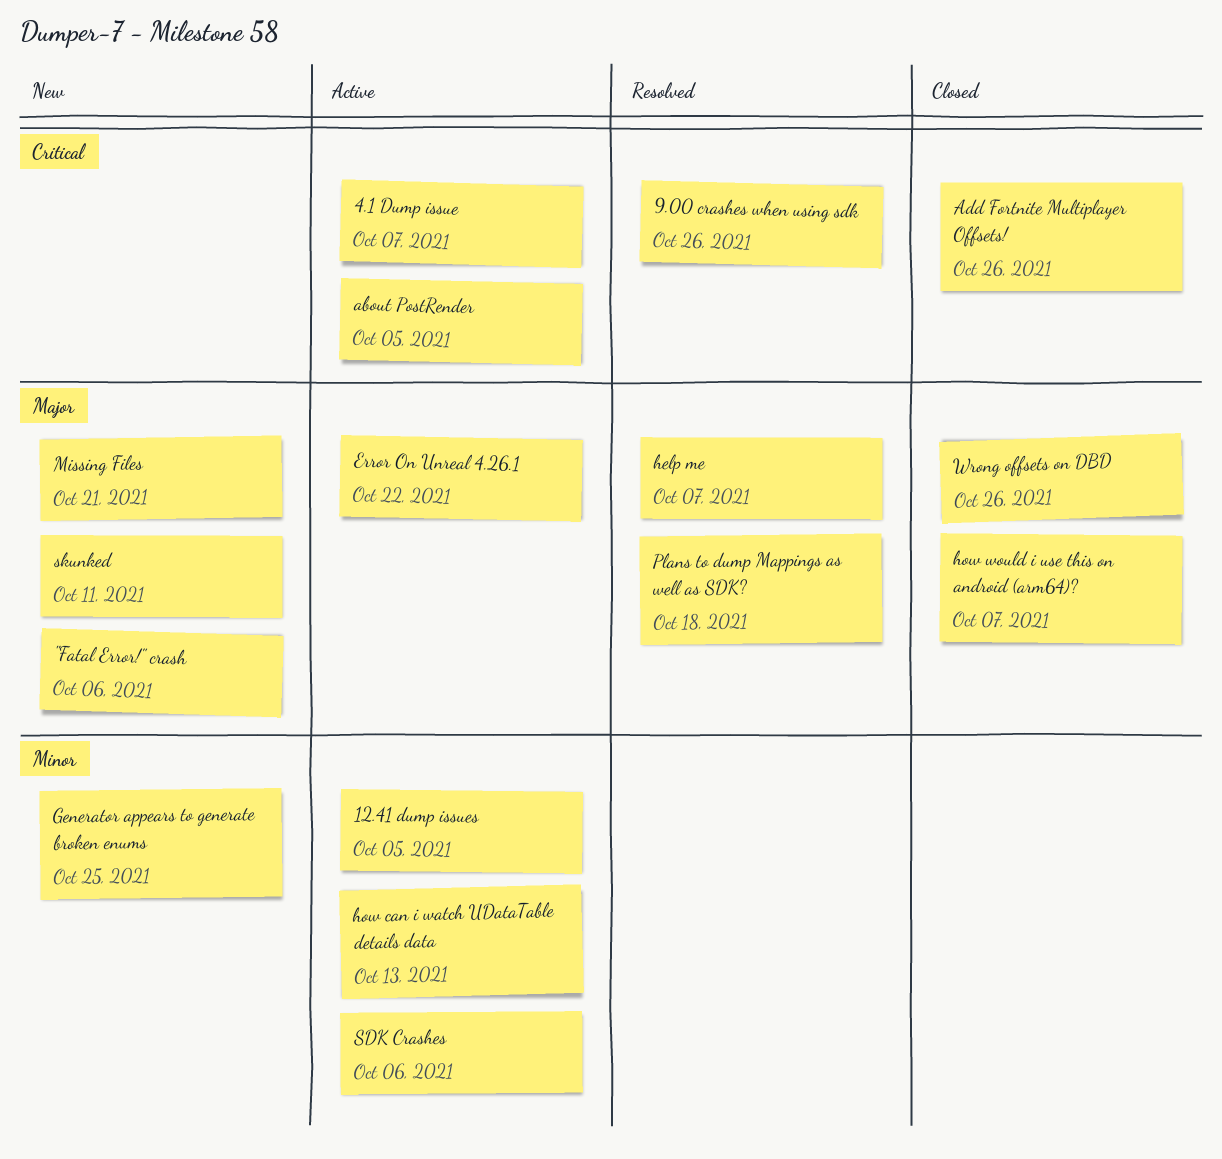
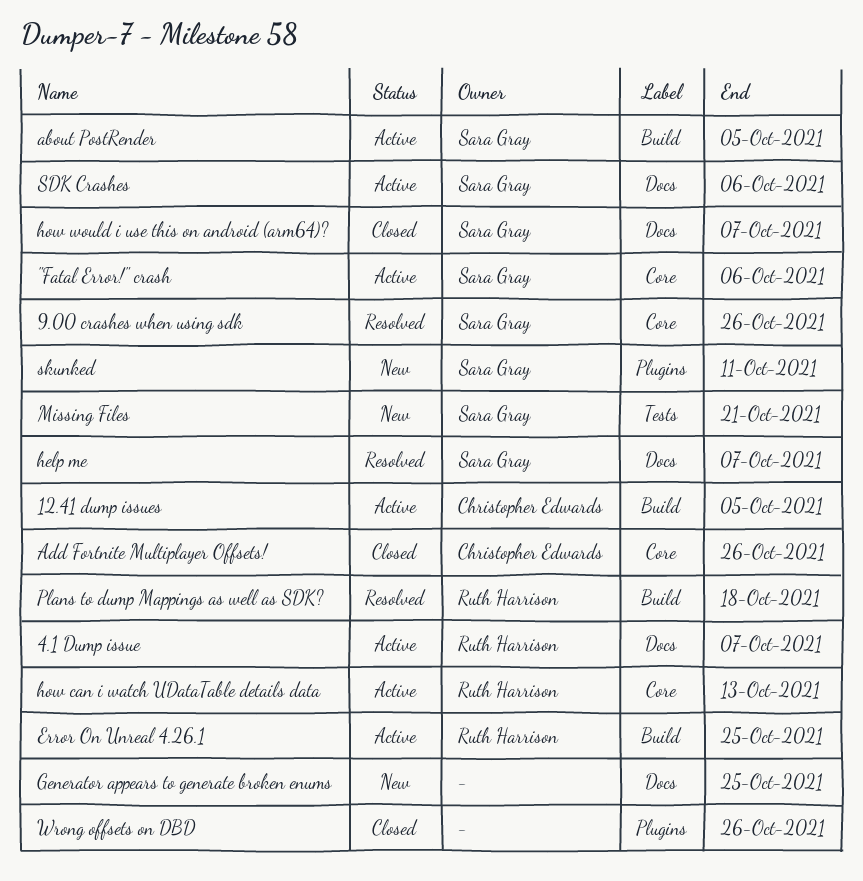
"Fatal Error!" crash, status: New -> Active
Error On Unreal 4.26.1, due: Oct 22 -> Oct 25

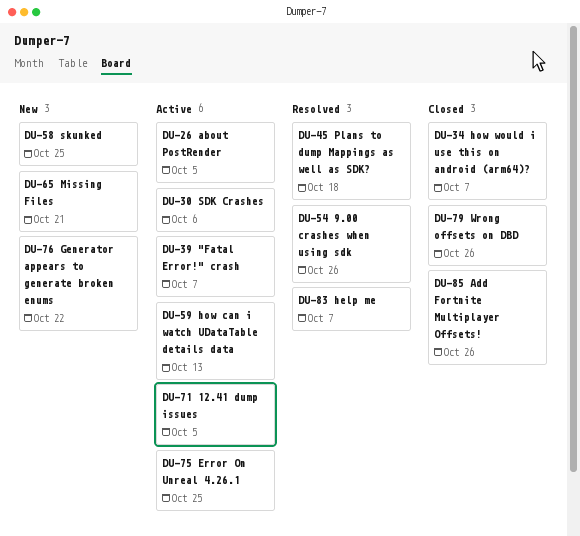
"Fatal Error!" crash, due: Oct 6 -> Oct 7
4.1 Dump issue: present -> none
Generator appears to generate broken enums, due: Oct 25 -> Oct 22
skunked, due: Oct 11 -> Oct 25

